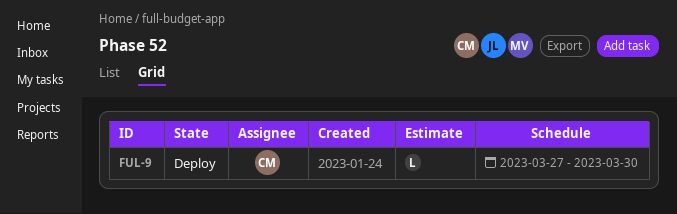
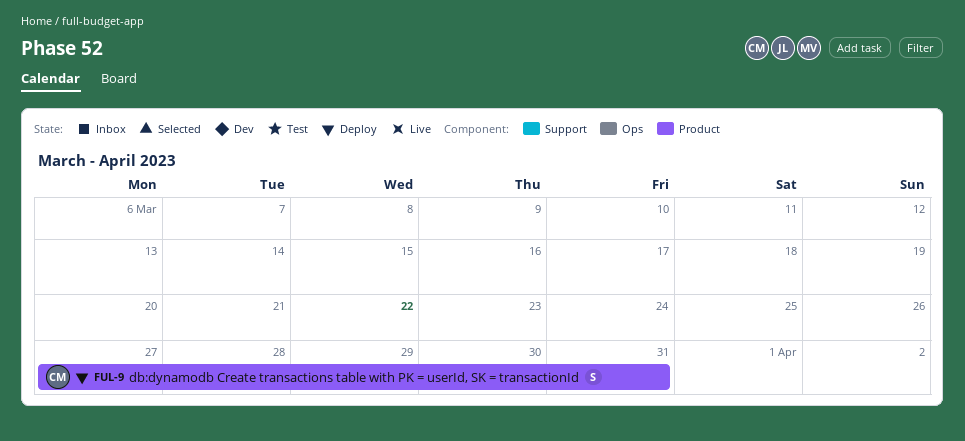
FUL-9, estimate: L -> S
FUL-9, due: Mar 30 -> Mar 31

